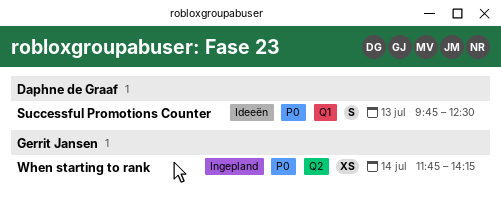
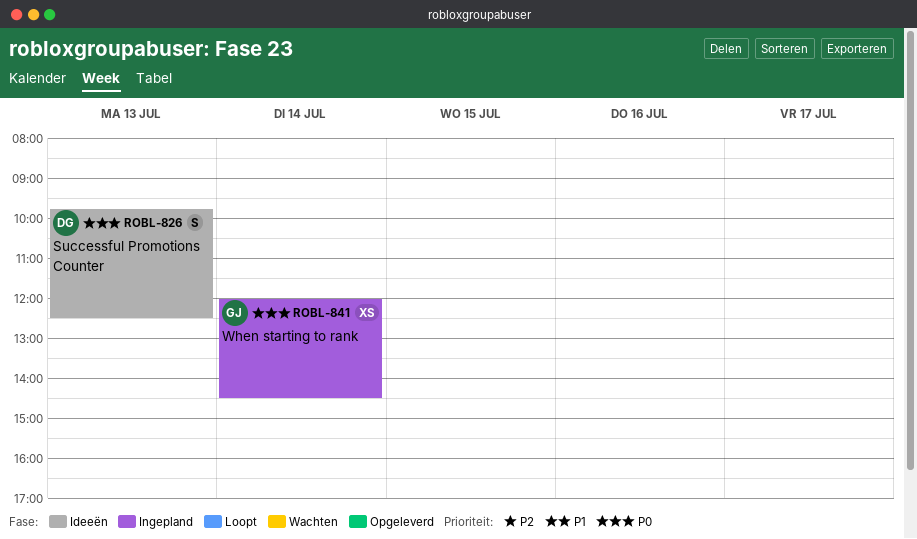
When starting to rank, begins: 11:45 -> 12:00
When starting to rank, ends: 14:15 -> 14:30

